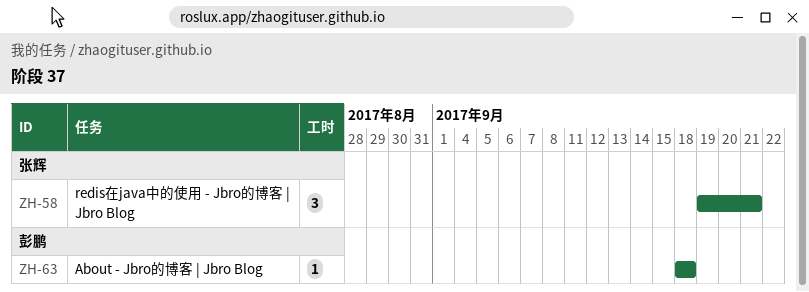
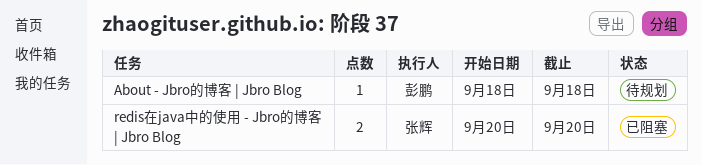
redis在java中的使用 - Jbro的博客 | Jbro Blog, estimate: 3 -> 2
redis在java中的使用 - Jbro的博客 | Jbro Blog, start: Sep 19 -> Sep 20
redis在java中的使用 - Jbro的博客 | Jbro Blog, due: Sep 21 -> Sep 20

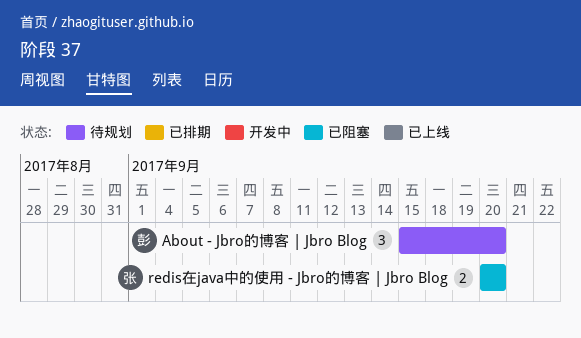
About - Jbro的博客 | Jbro Blog, estimate: 1 -> 3
About - Jbro的博客 | Jbro Blog, start: Sep 18 -> Sep 15
About - Jbro的博客 | Jbro Blog, due: Sep 18 -> Sep 20

